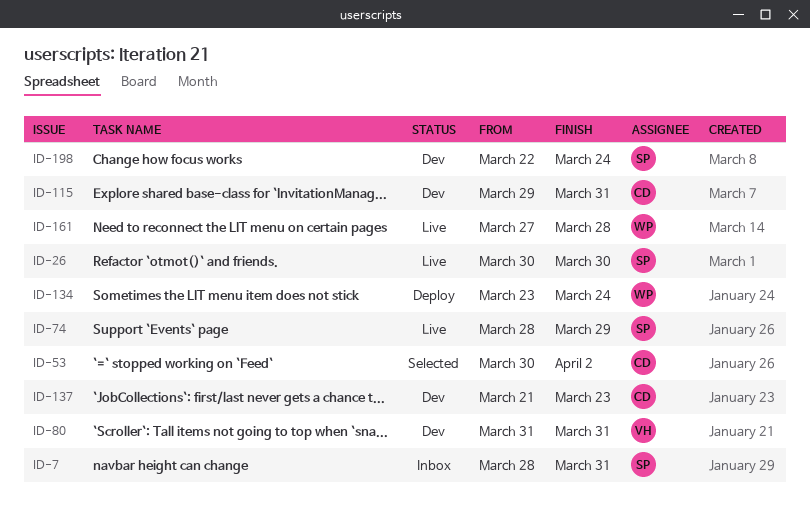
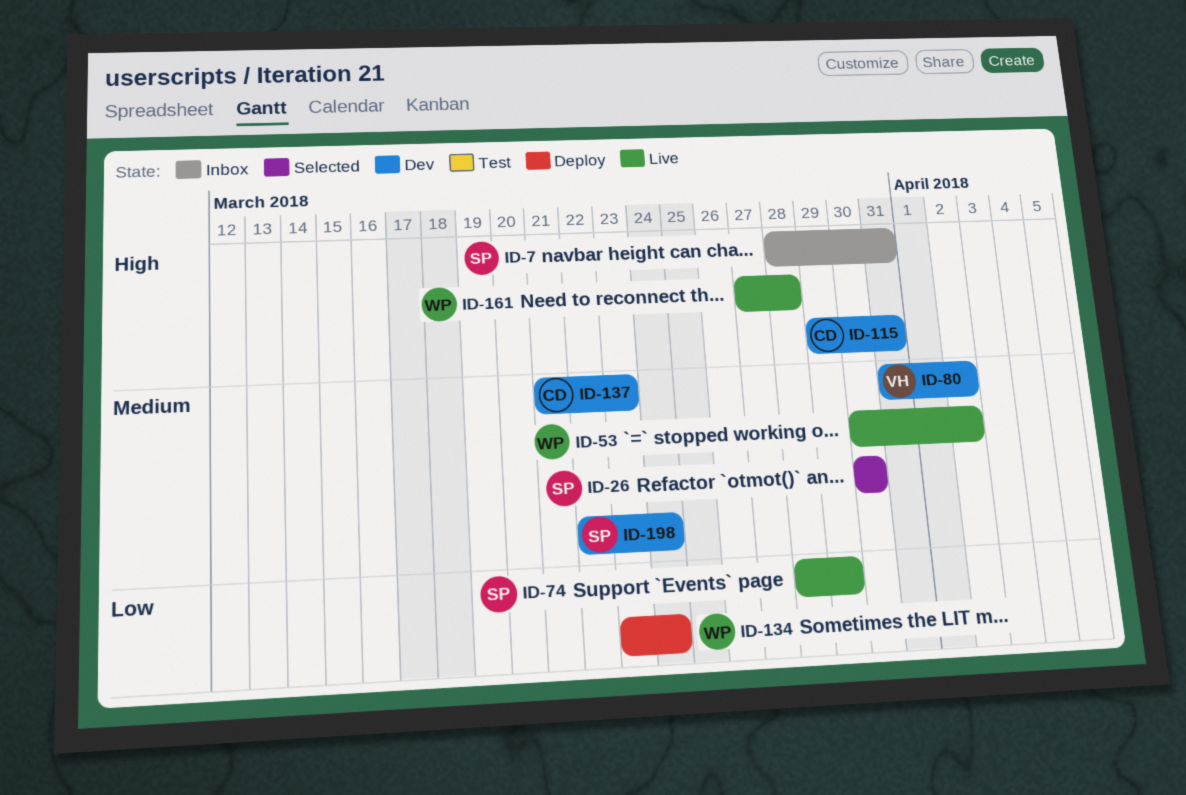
ID-26, status: Live -> Selected
ID-53, status: Selected -> Live
ID-53, owner: CD -> WP
ID-80, due: Mar 31 -> Apr 2

